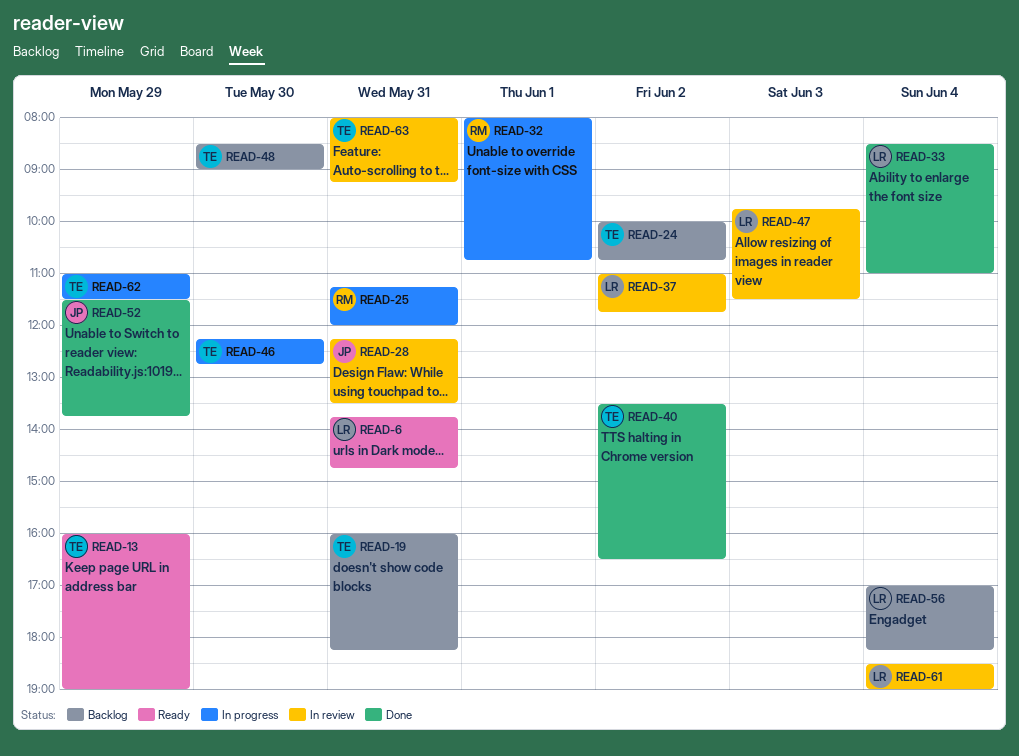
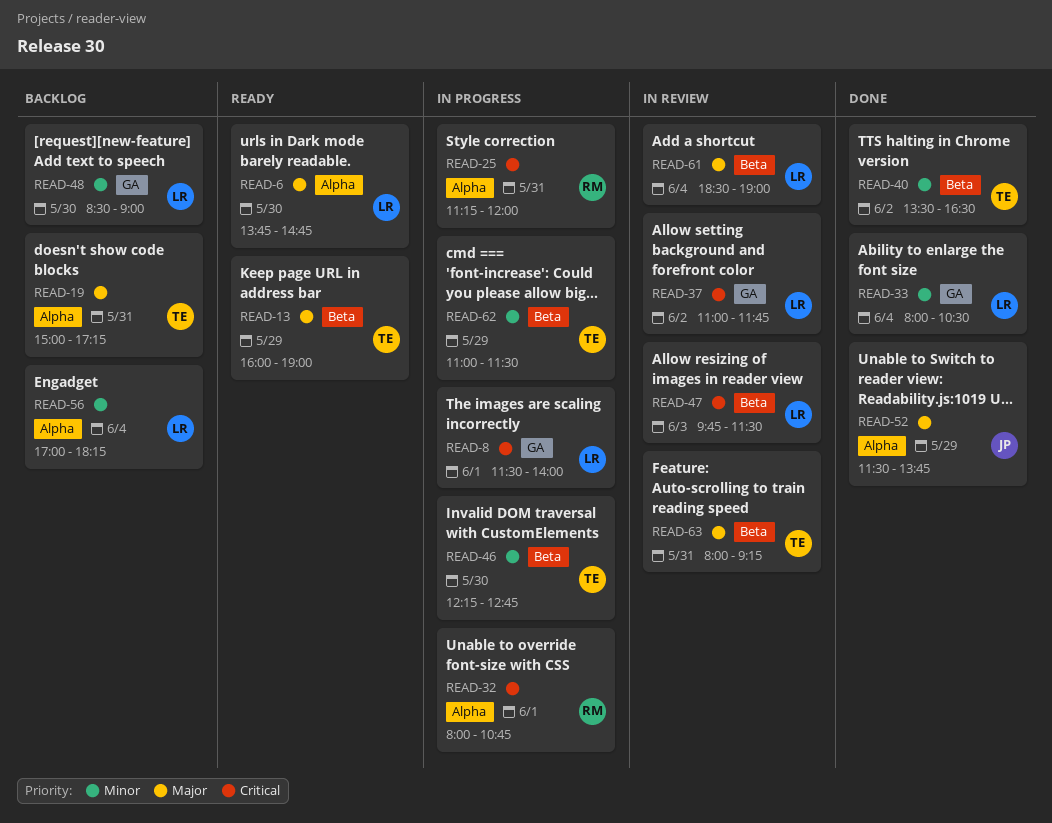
READ-6, day: May 31 -> May 30
READ-8: none -> present
READ-19, begins: 16:00 -> 15:00
READ-19, ends: 18:15 -> 17:15
READ-24: present -> none
READ-28: present -> none
READ-33, begins: 08:30 -> 08:00
READ-33, ends: 11:00 -> 10:30
READ-48, owner: TE -> LR

